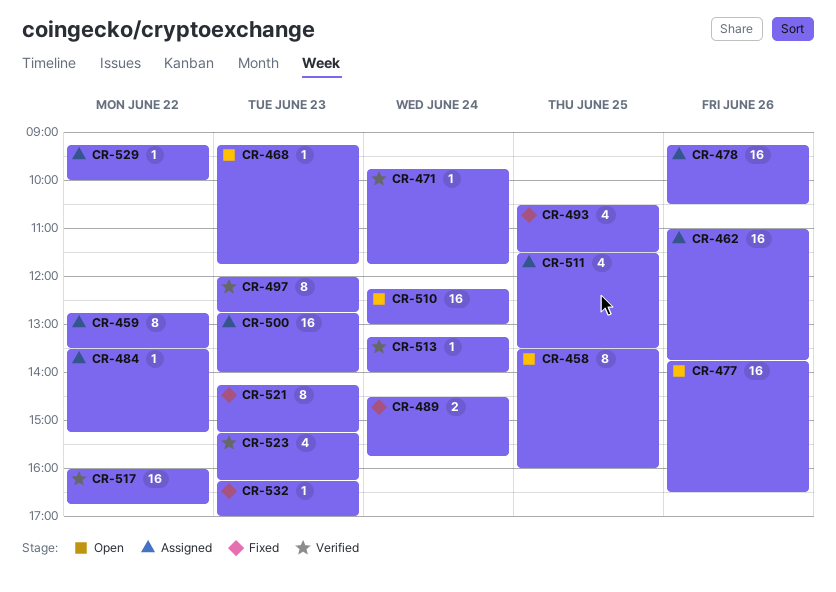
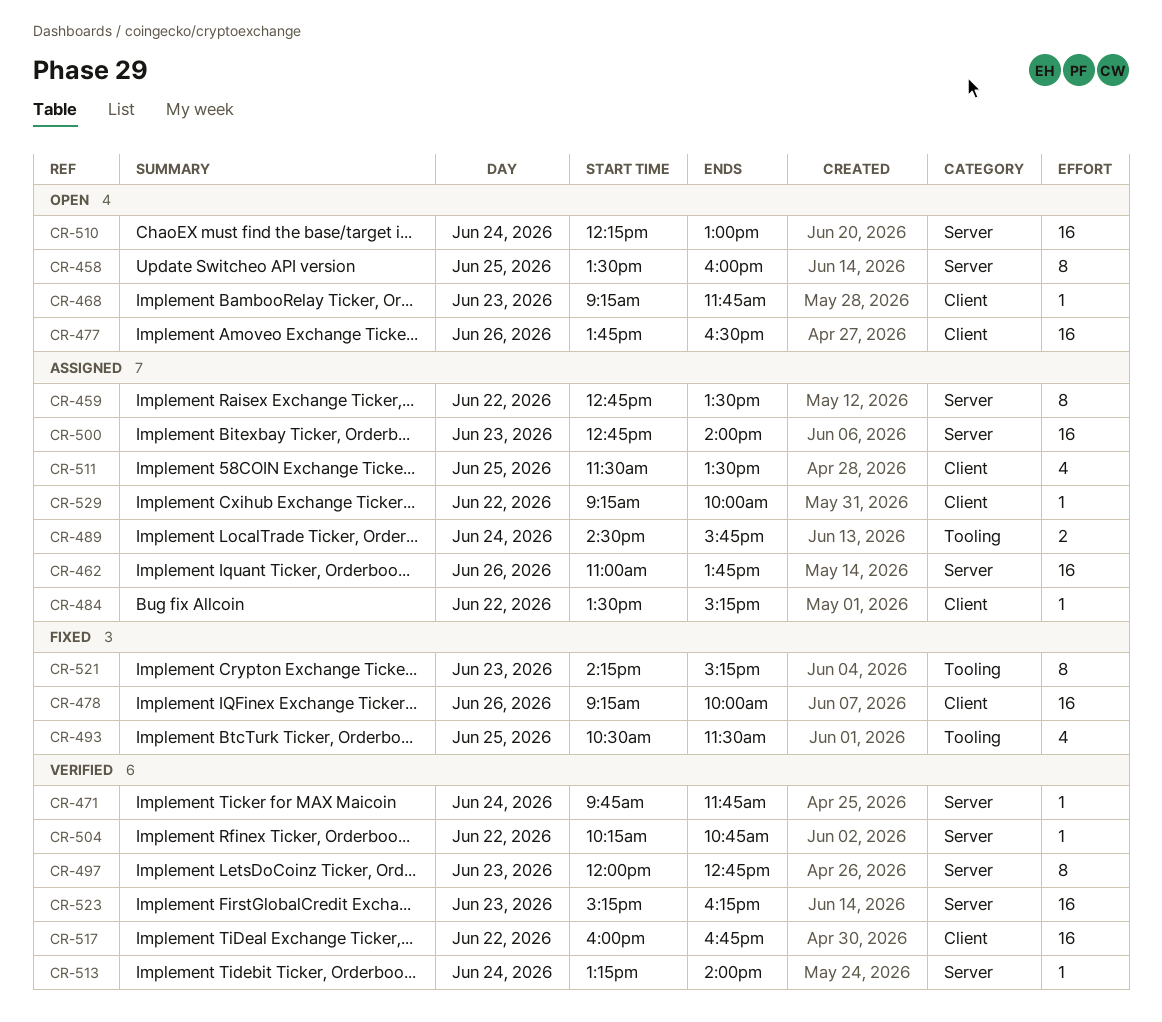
CR-478, status: Assigned -> Fixed
CR-478, ends: 10:30 -> 10:00
CR-489, status: Fixed -> Assigned
CR-504: none -> present
CR-523, estimate: 4 -> 16
CR-532: present -> none

